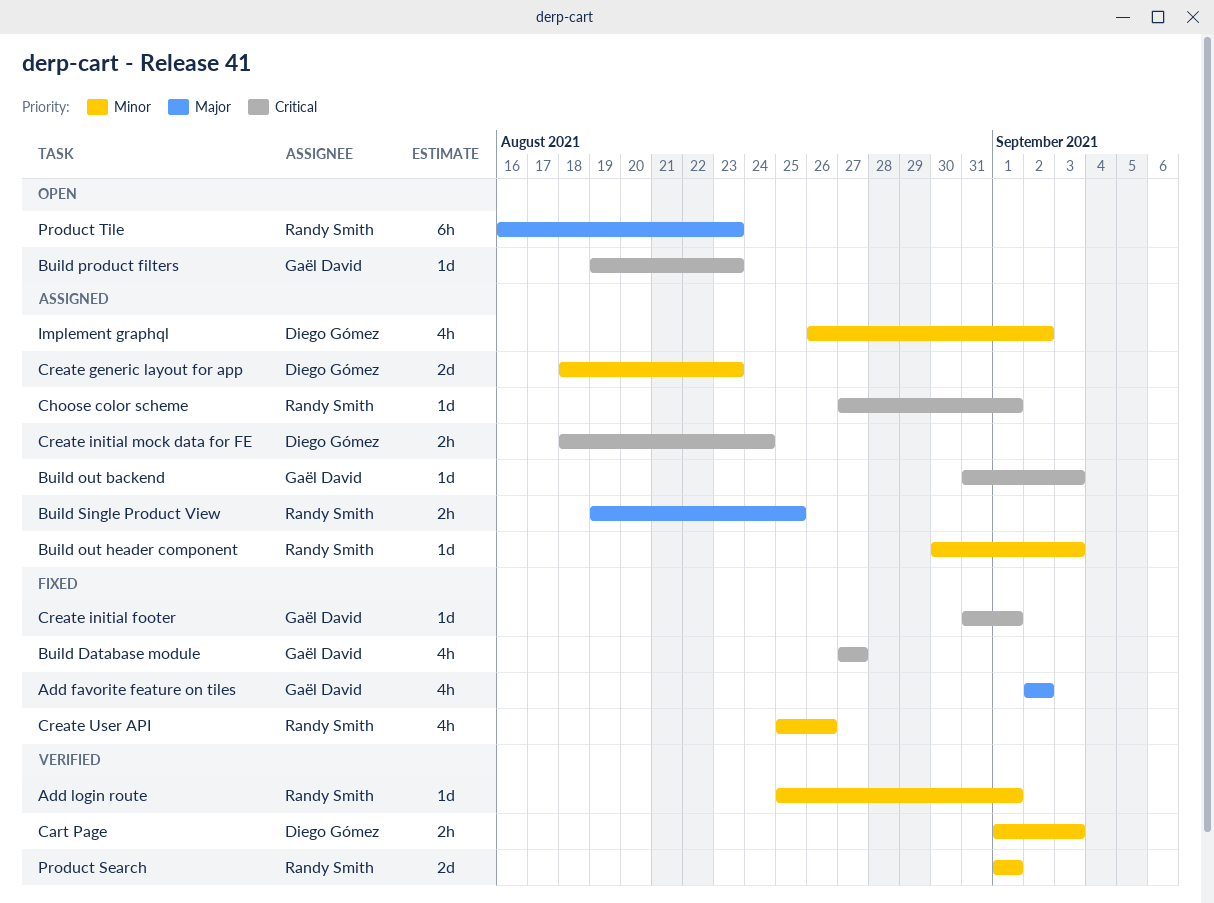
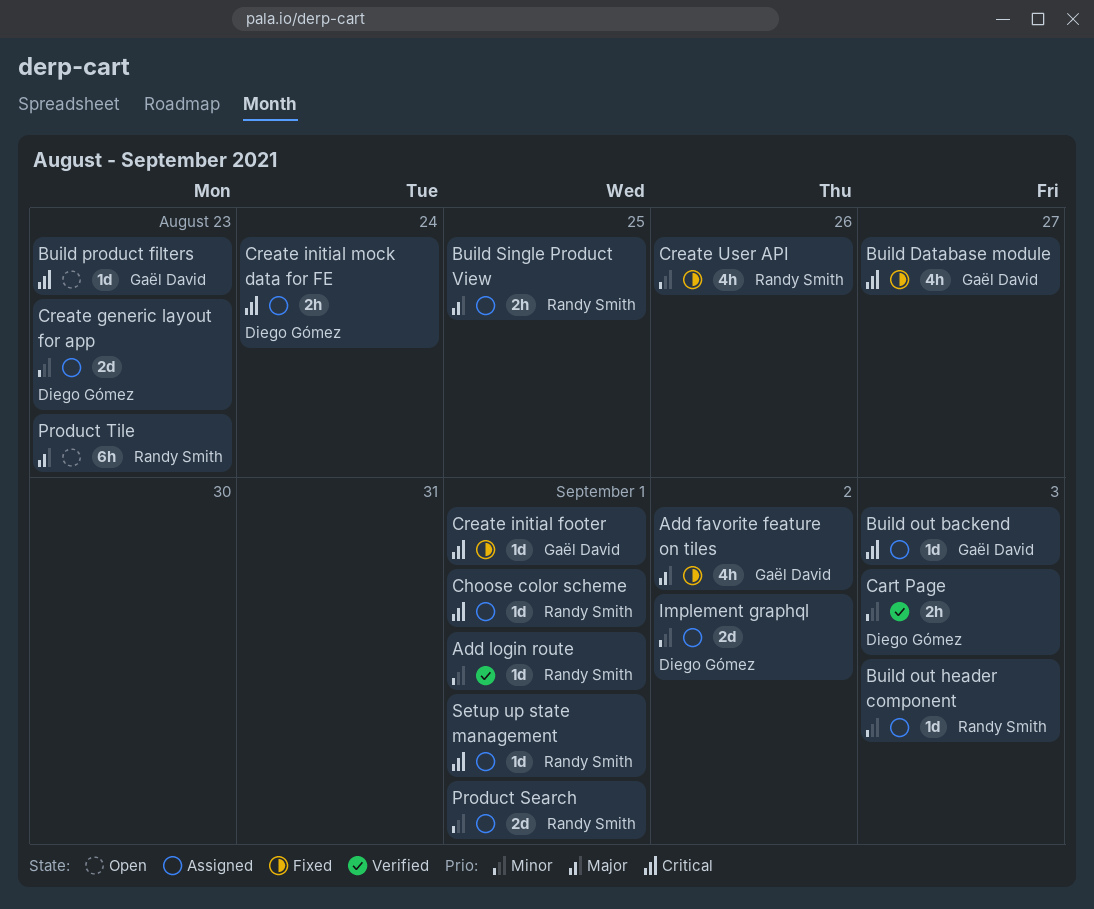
Implement graphql, estimate: 4h -> 2d
Product Search, status: Verified -> Assigned
Setup up state management: none -> present

